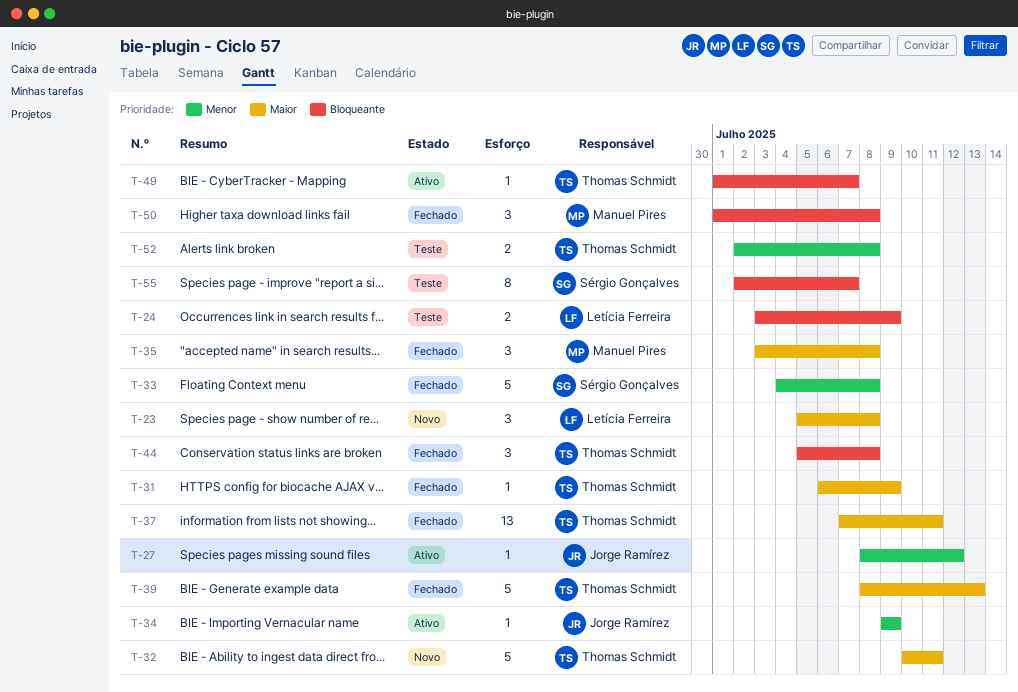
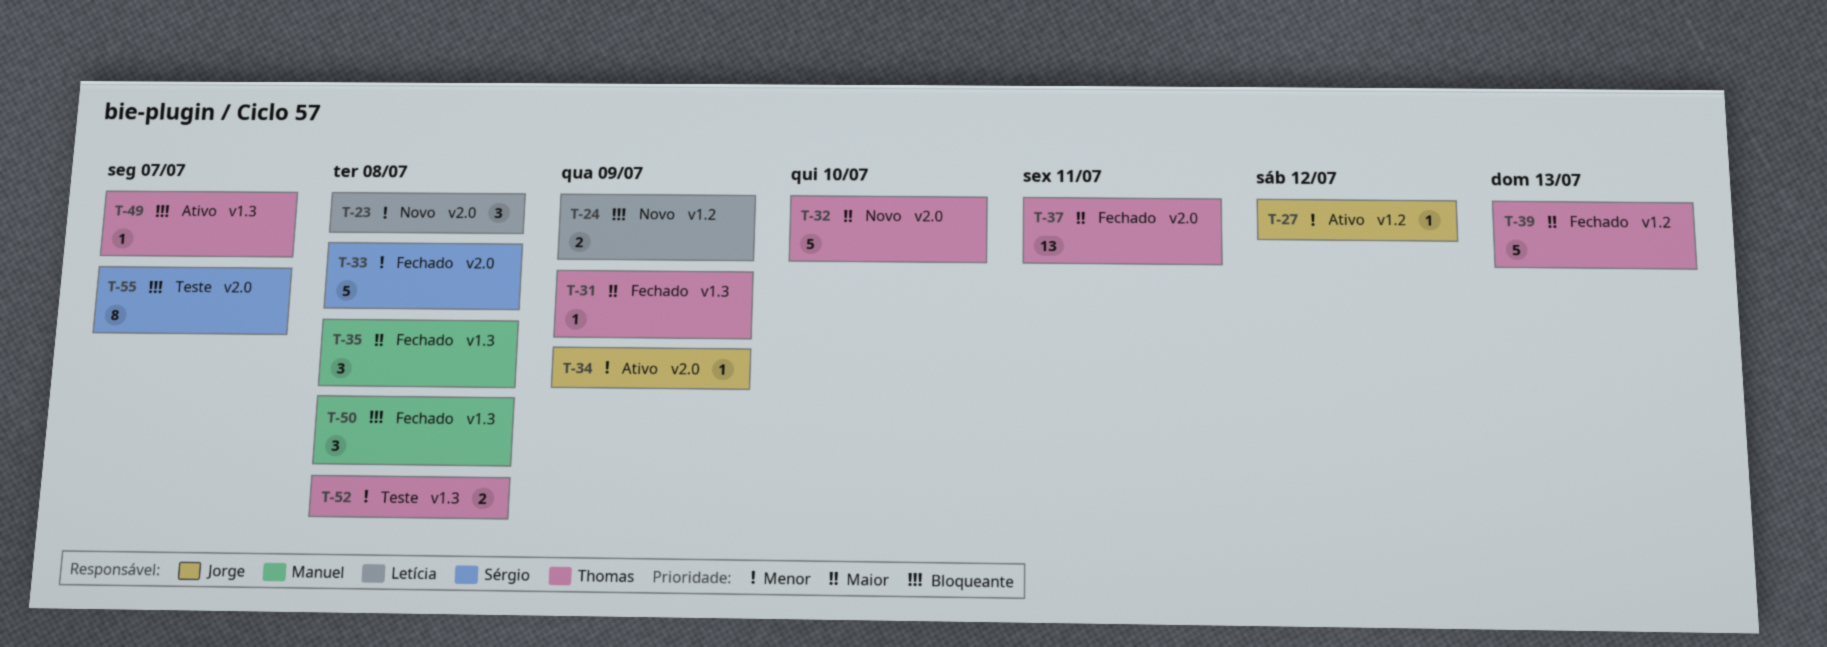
T-23, priority: Maior -> Menor
T-24, status: Teste -> Novo
T-32, due: Jul 11 -> Jul 10
T-44: present -> none

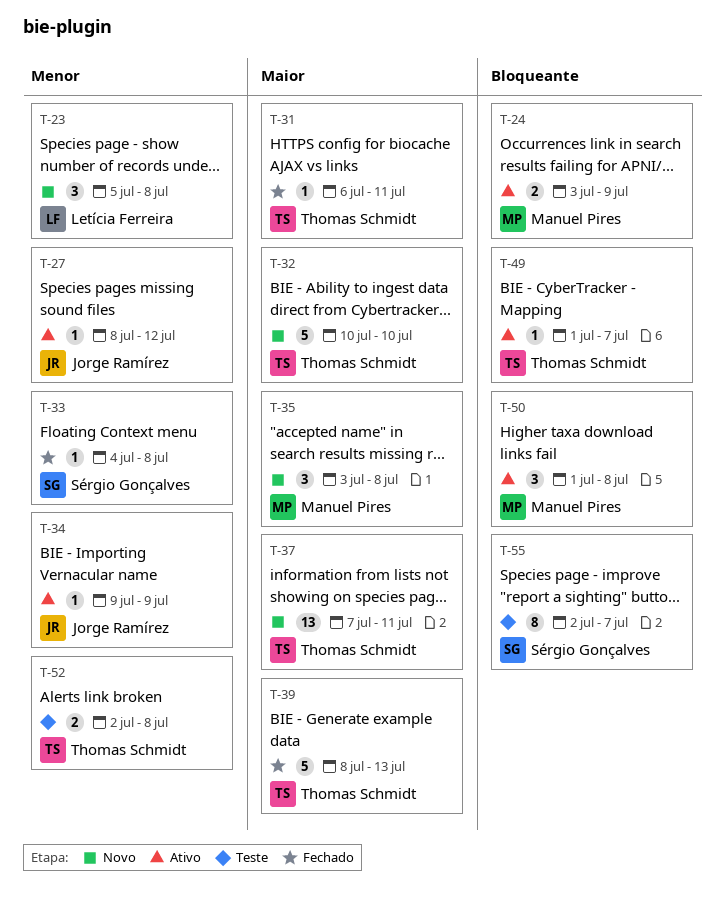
T-24, status: Novo -> Ativo
T-24, owner: Letícia Ferreira -> Manuel Pires
T-31, due: Jul 9 -> Jul 11
T-33, estimate: 5 -> 1
T-35, status: Fechado -> Novo
T-37, status: Fechado -> Novo
T-50, status: Fechado -> Ativo

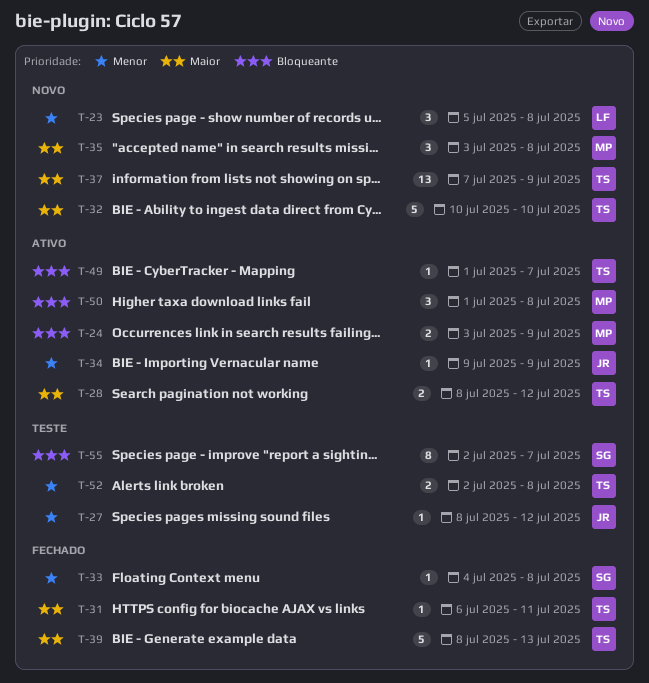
T-27, status: Ativo -> Teste
T-28: none -> present
T-37, due: Jul 11 -> Jul 9

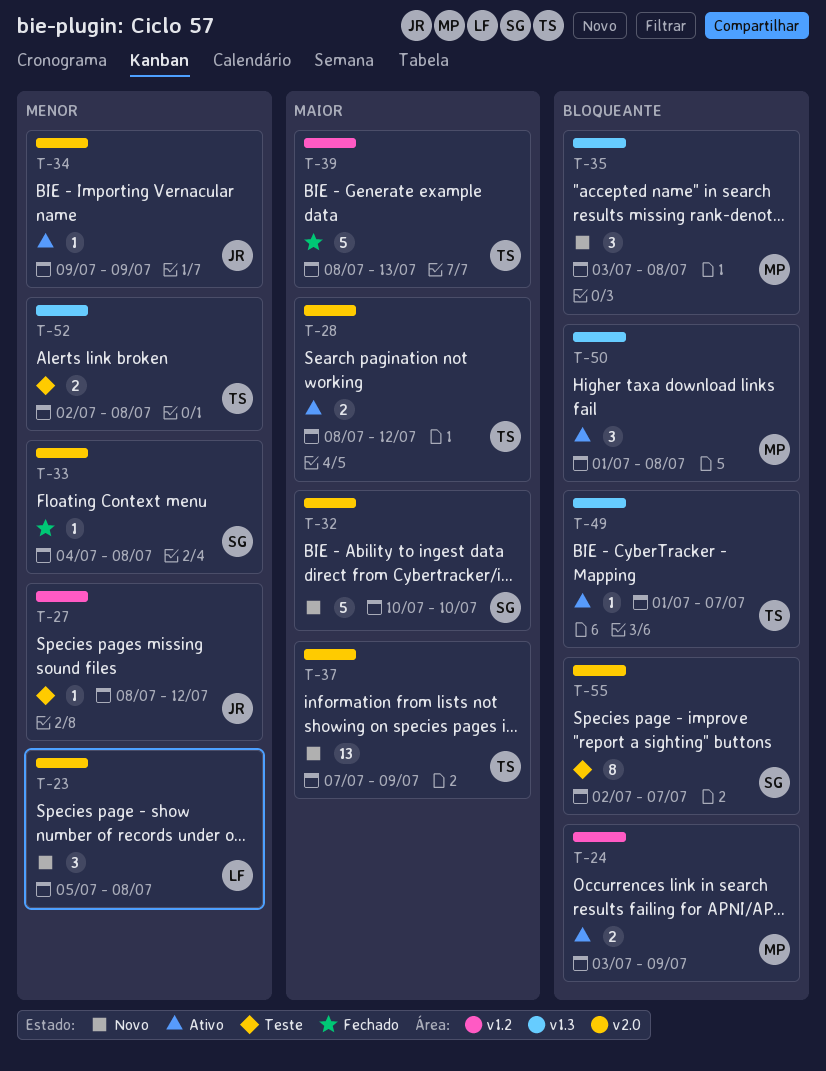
T-31: present -> none
T-32, owner: TS -> SG
T-35, priority: Maior -> Bloqueante

